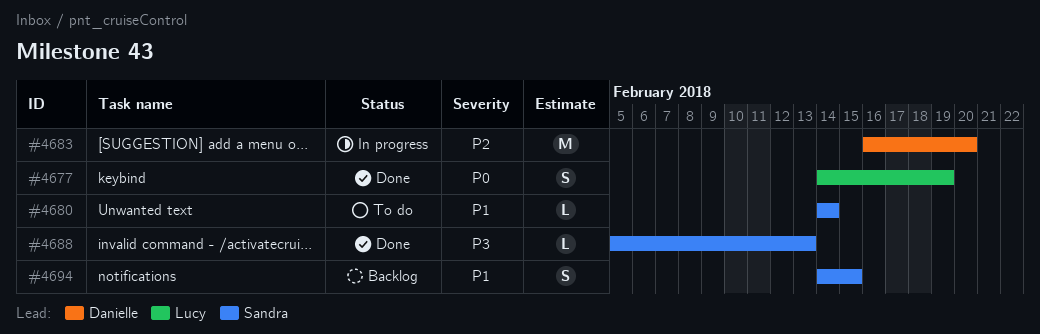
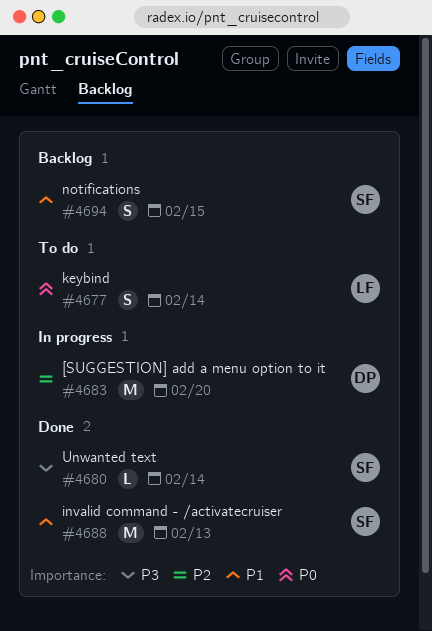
#4677, status: Done -> To do
#4677, due: Feb 19 -> Feb 14
#4680, status: To do -> Done
#4680, priority: P1 -> P3
#4688, priority: P3 -> P1
#4688, estimate: L -> M

